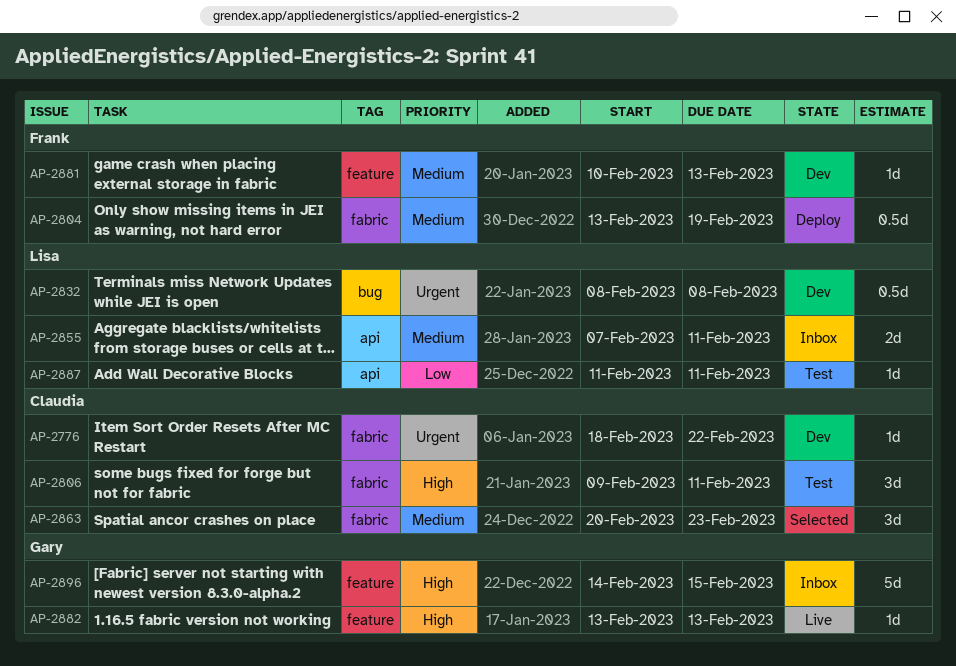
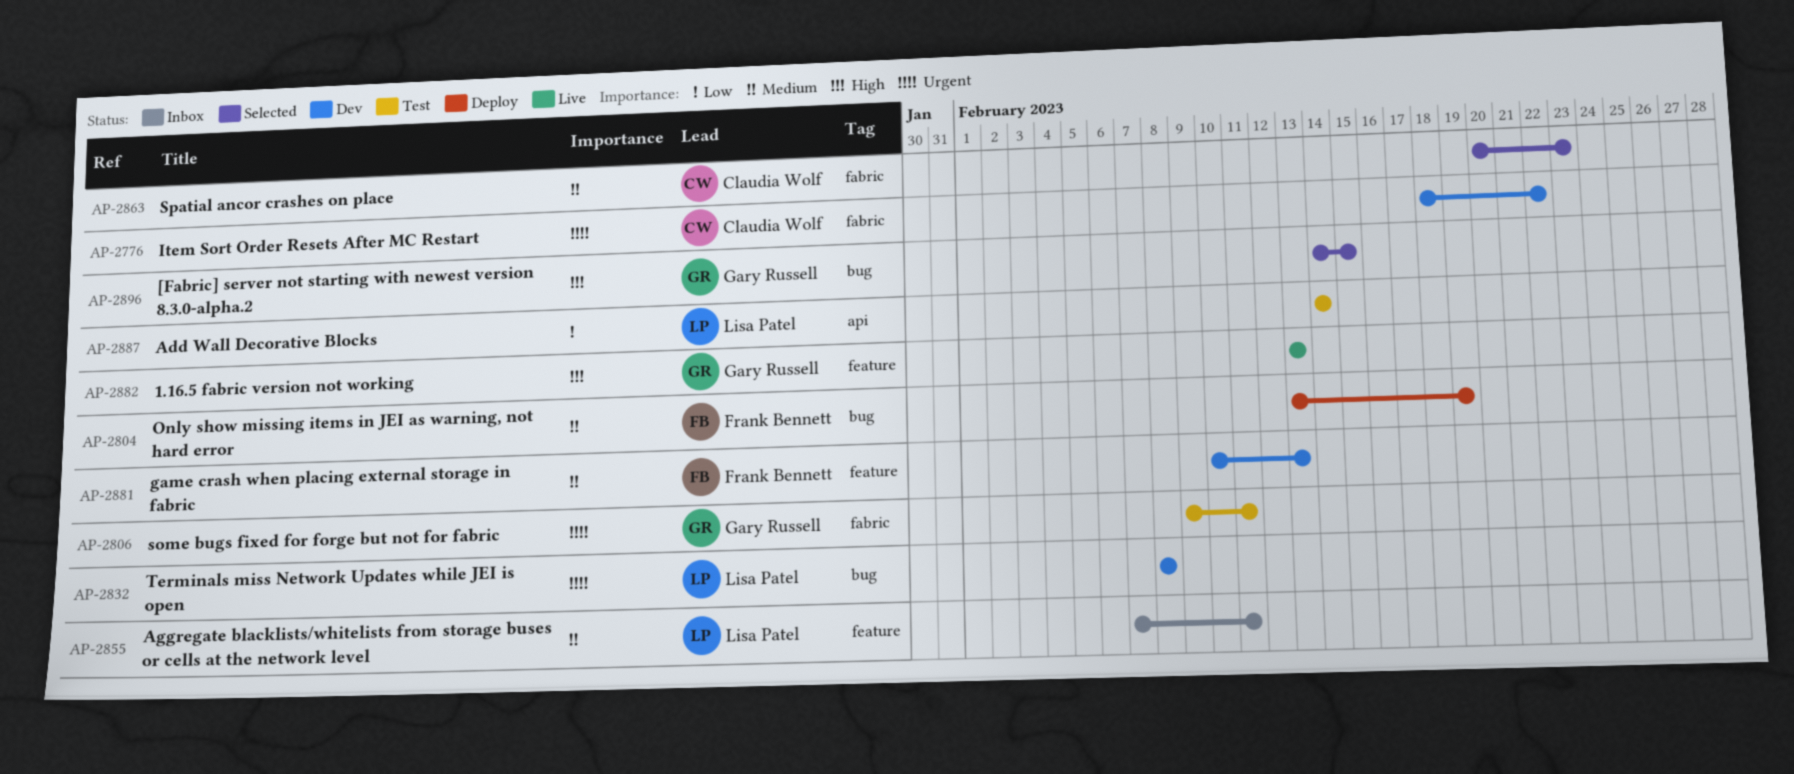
AP-2804, label: fabric -> bug
AP-2806, owner: Claudia Wolf -> Gary Russell
AP-2806, priority: High -> Urgent
AP-2855, label: api -> feature
AP-2887, start: Feb 11 -> Feb 14
AP-2887, due: Feb 11 -> Feb 14
AP-2896, status: Inbox -> Selected
AP-2896, label: feature -> bug

